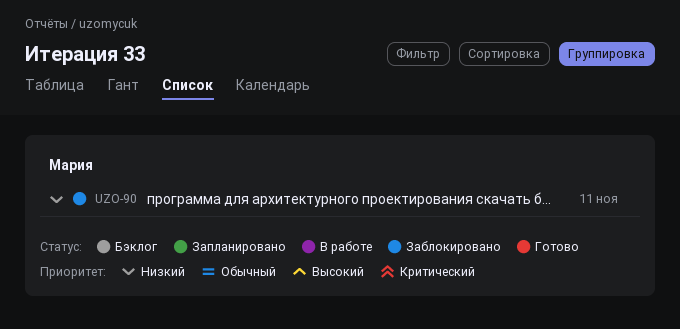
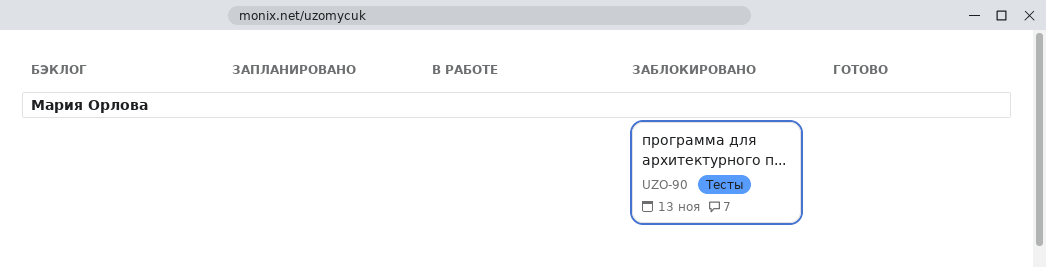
UZO-90, due: Nov 11 -> Nov 13

